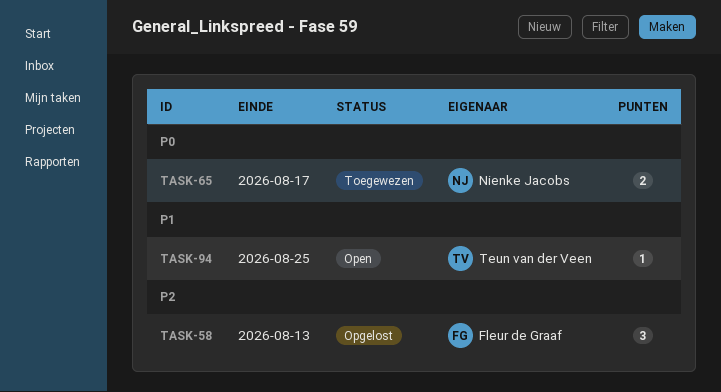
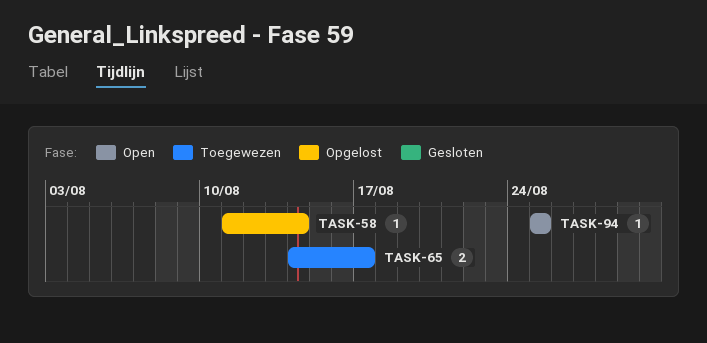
TASK-58, estimate: 3 -> 1
TASK-58, due: Aug 13 -> Aug 14

